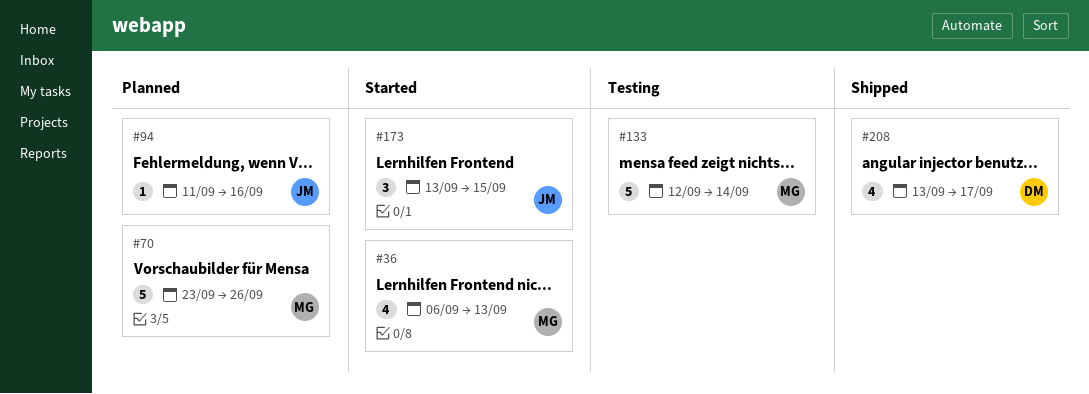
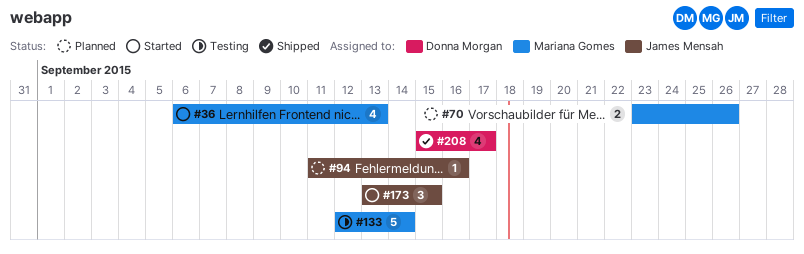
#70, estimate: 5 -> 2
#208, start: Sep 13 -> Sep 15

